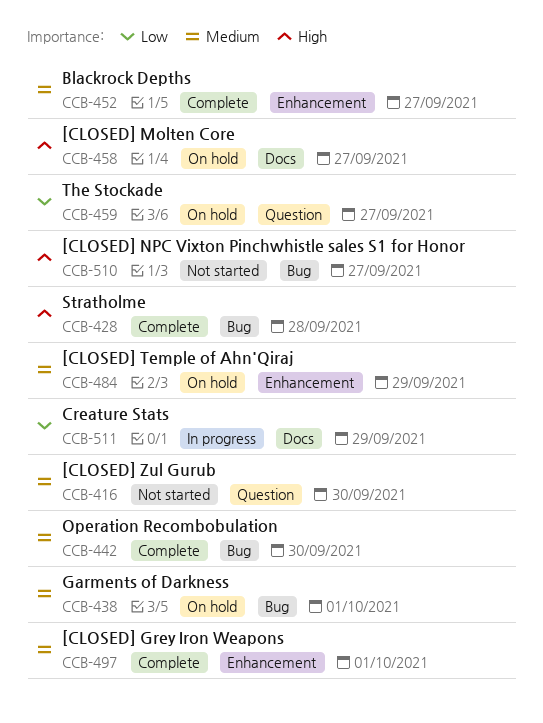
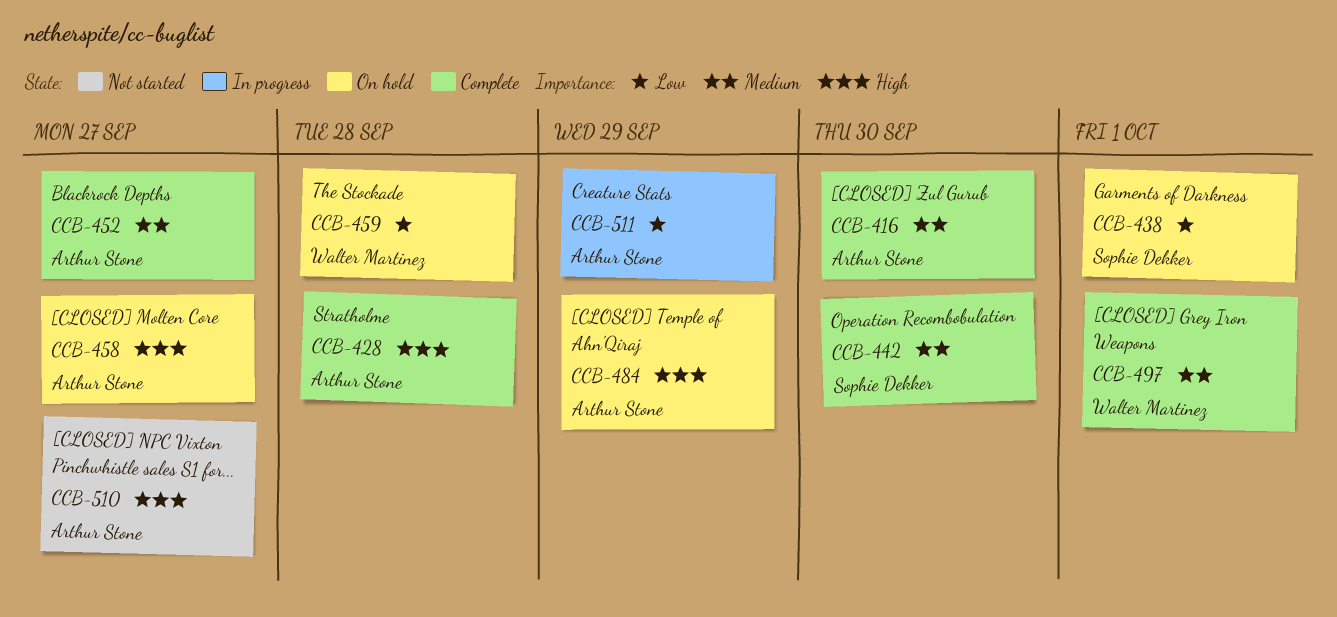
CCB-416, status: Not started -> Complete
CCB-438, priority: Medium -> Low
CCB-459, due: Sep 27 -> Sep 28
CCB-484, priority: Medium -> High

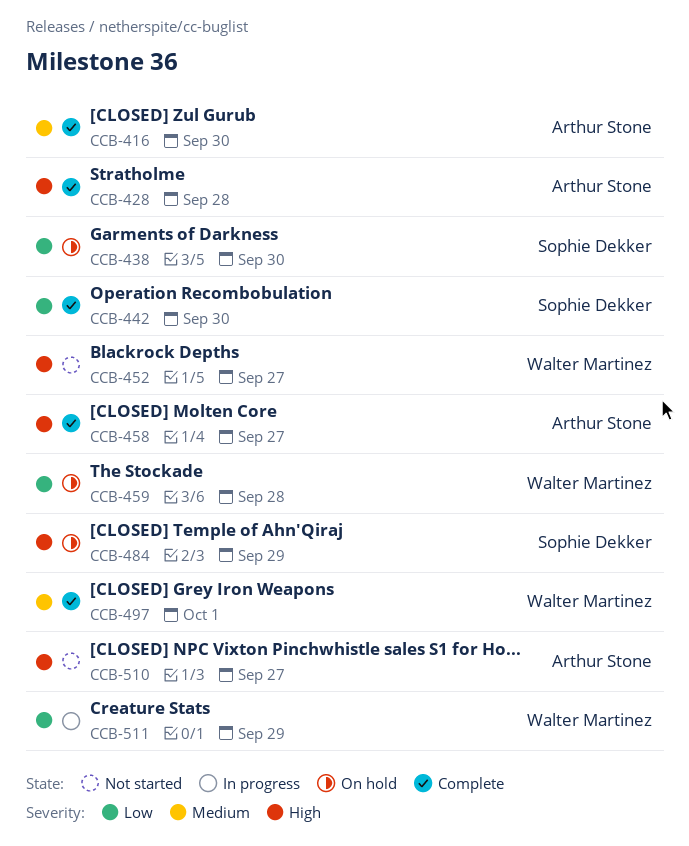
CCB-438, due: Oct 1 -> Sep 30
CCB-442, priority: Medium -> Low
CCB-452, status: Complete -> Not started
CCB-452, owner: Arthur Stone -> Walter Martinez
CCB-452, priority: Medium -> High
CCB-458, status: On hold -> Complete
CCB-484, owner: Arthur Stone -> Sophie Dekker
CCB-511, owner: Arthur Stone -> Walter Martinez

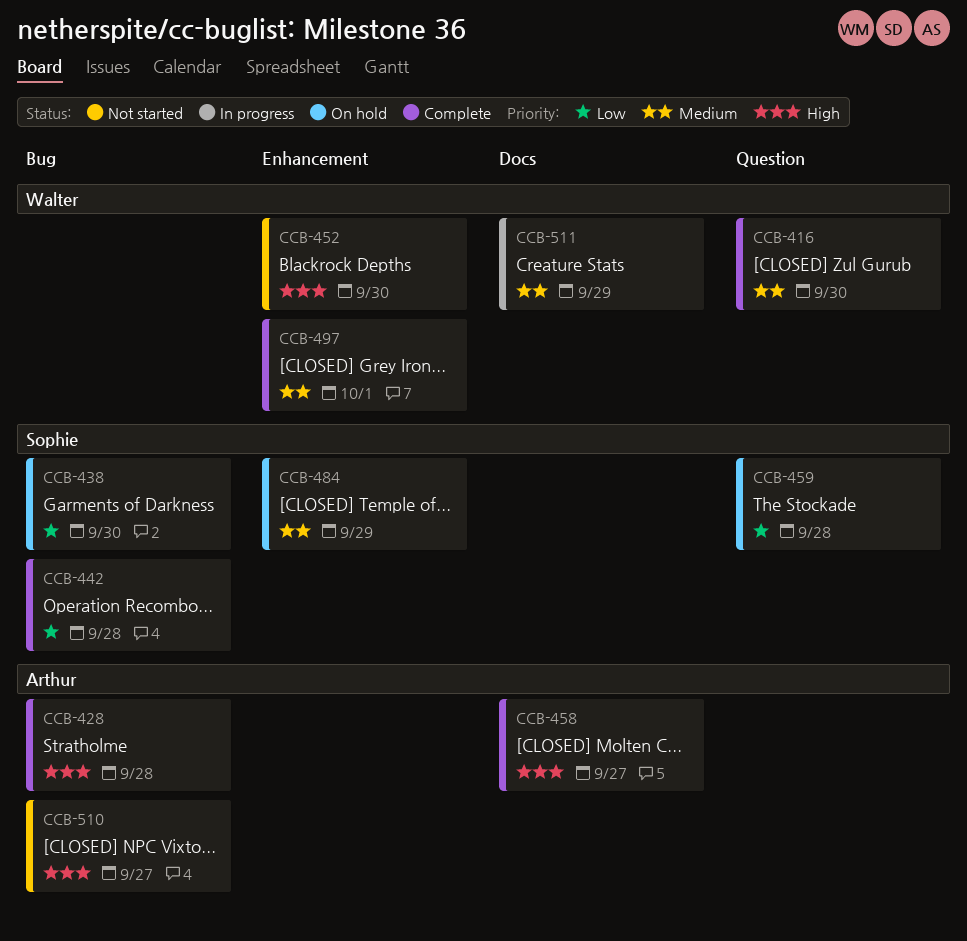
CCB-416, owner: Arthur Stone -> Walter Martinez
CCB-442, due: Sep 30 -> Sep 28
CCB-452, due: Sep 27 -> Sep 30
CCB-459, owner: Walter Martinez -> Sophie Dekker
CCB-484, priority: High -> Medium
CCB-511, priority: Low -> Medium

